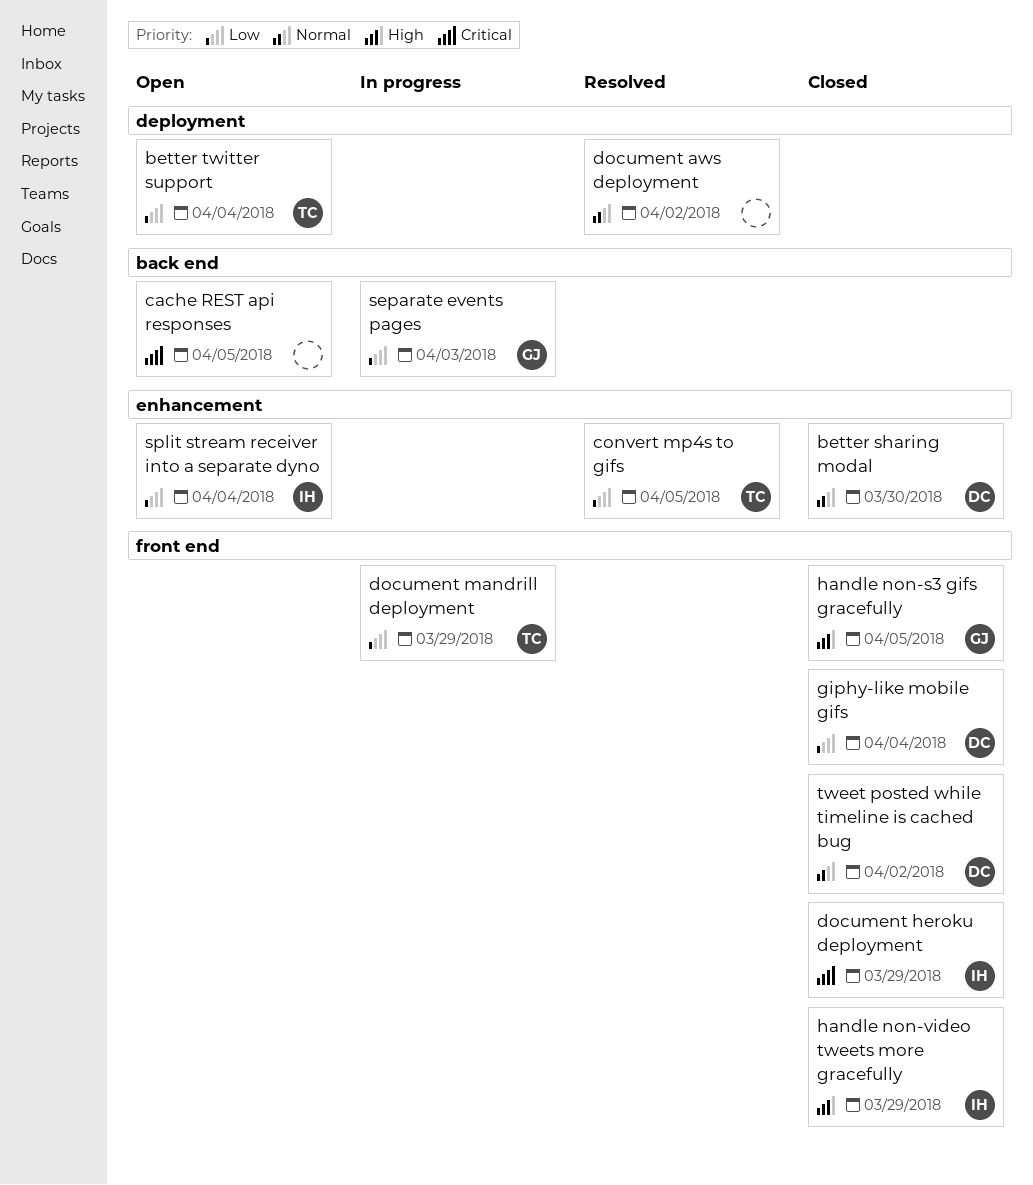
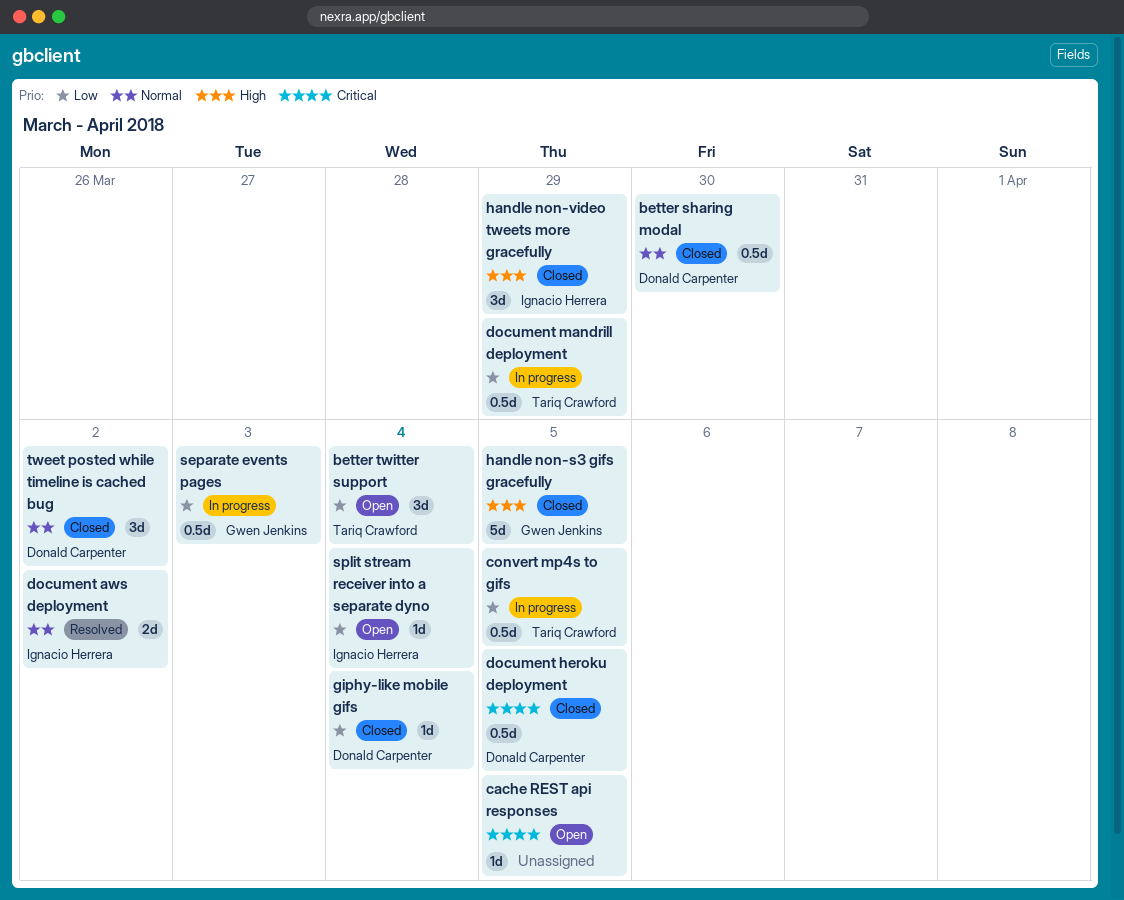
convert mp4s to gifs, status: Resolved -> In progress
document aws deployment, owner: none -> Ignacio Herrera
document heroku deployment, owner: Ignacio Herrera -> Donald Carpenter
document heroku deployment, due: Mar 29 -> Apr 5

